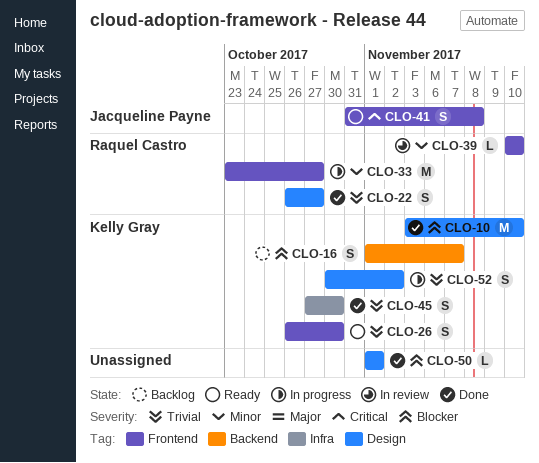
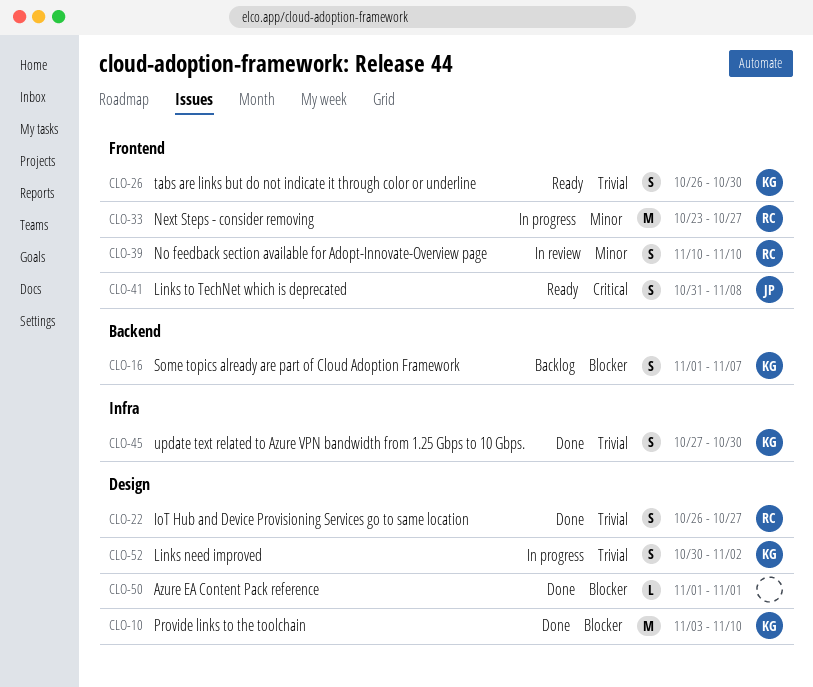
CLO-39, estimate: L -> S

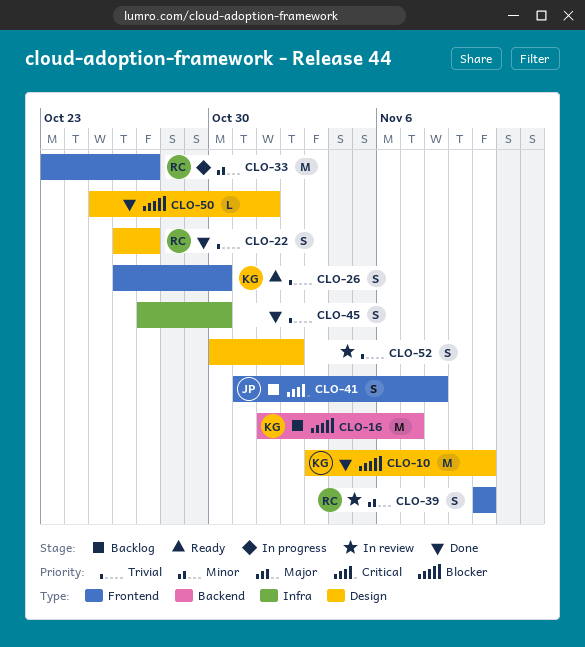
CLO-16, estimate: S -> M
CLO-41, status: Ready -> Backlog
CLO-45, owner: KG -> none
CLO-50, start: Nov 1 -> Oct 25
CLO-52, status: In progress -> In review
CLO-52, owner: KG -> none

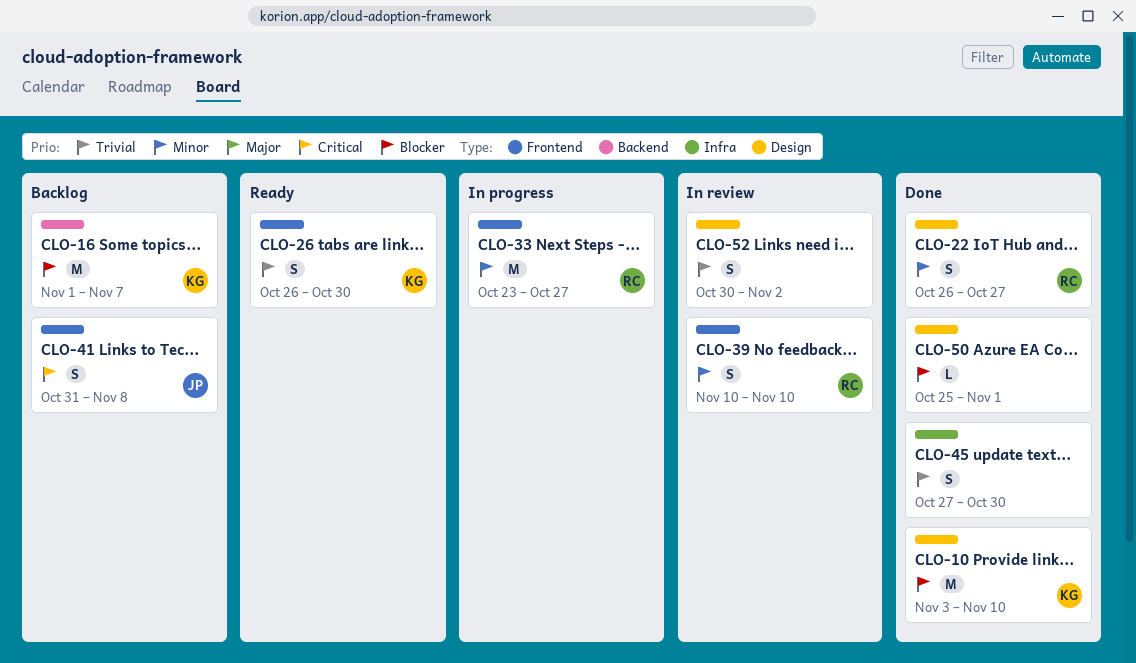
CLO-22, priority: Trivial -> Minor

